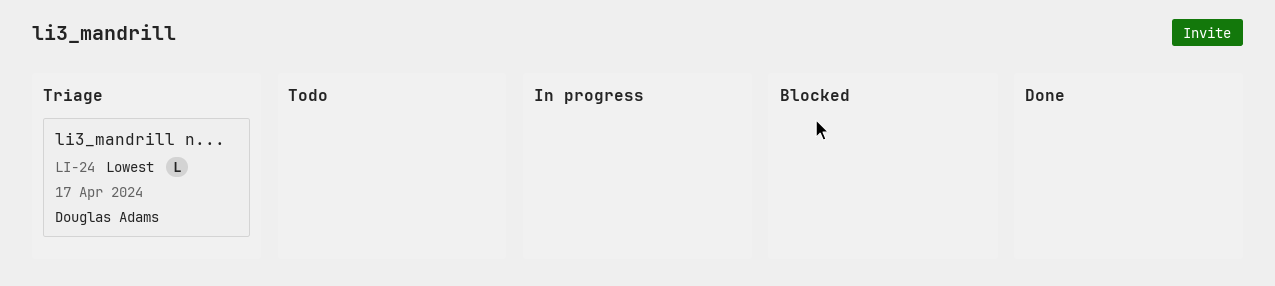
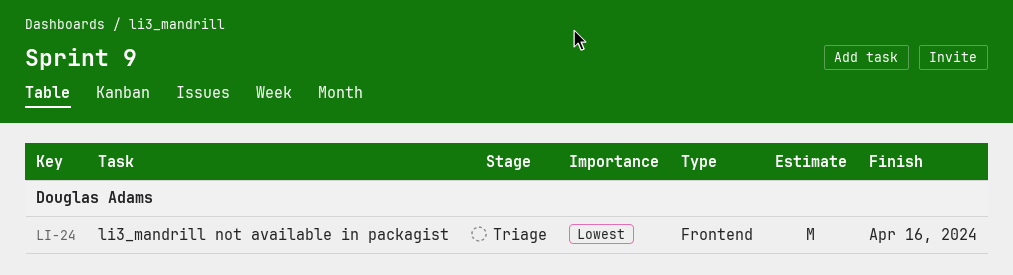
LI-24, estimate: L -> M
LI-24, due: Apr 17 -> Apr 16

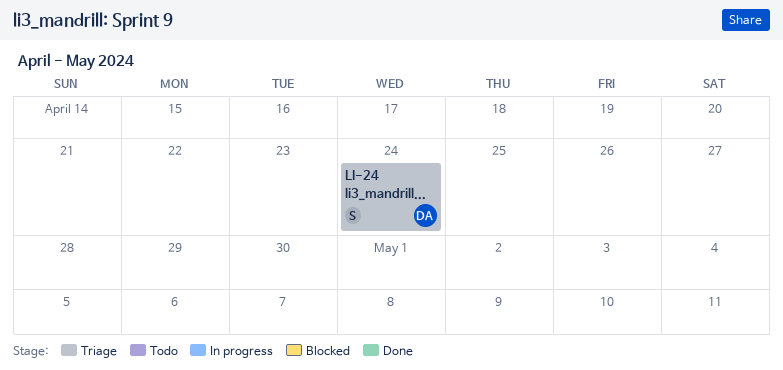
LI-24, estimate: M -> S
LI-24, due: Apr 16 -> Apr 24

